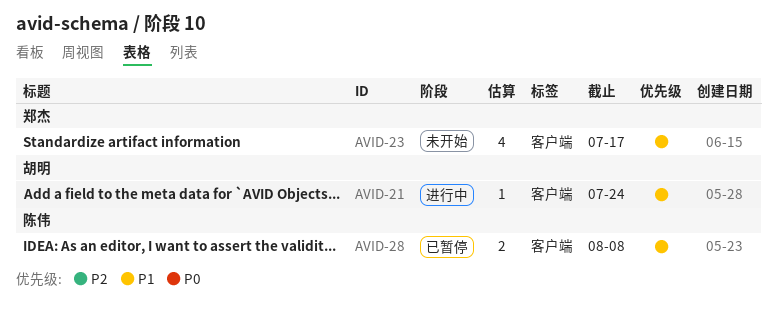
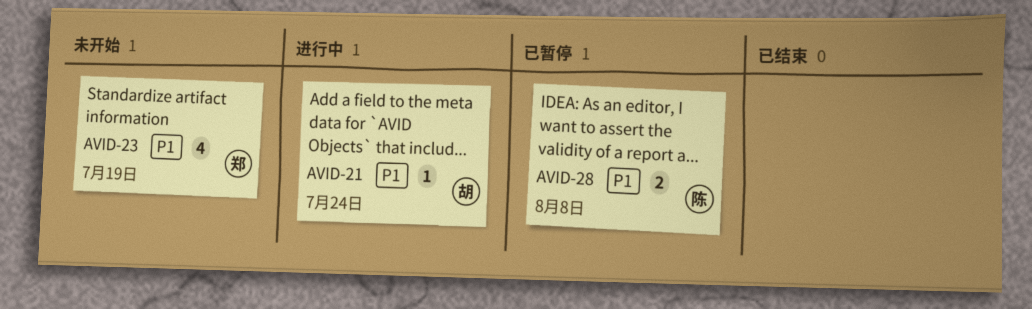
AVID-23, due: Jul 17 -> Jul 19

